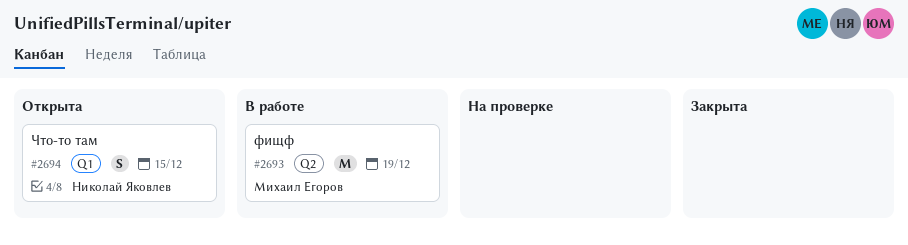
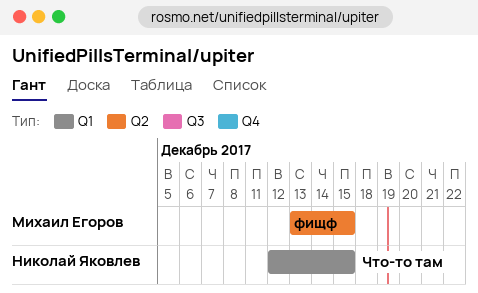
фищф, due: Dec 19 -> Dec 15

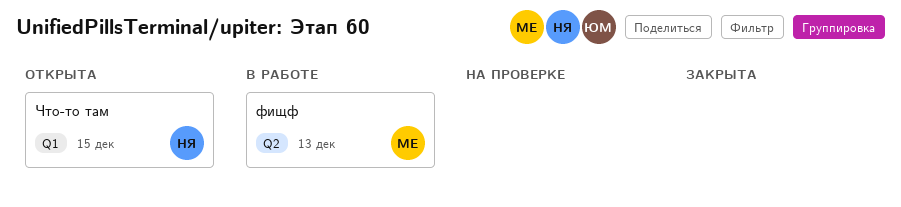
фищф, due: Dec 15 -> Dec 13

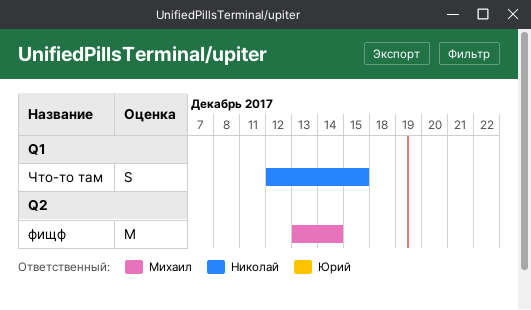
фищф, due: Dec 13 -> Dec 14

